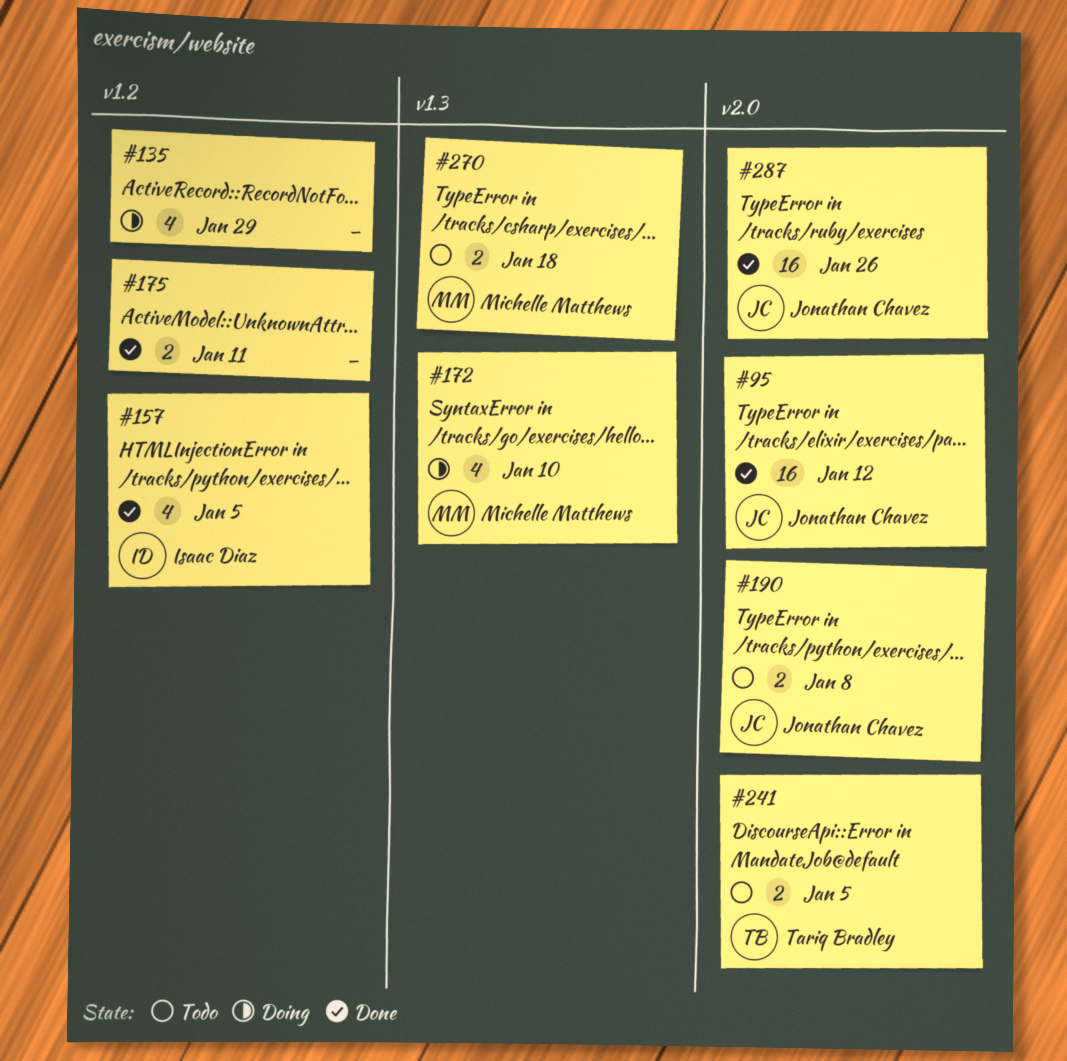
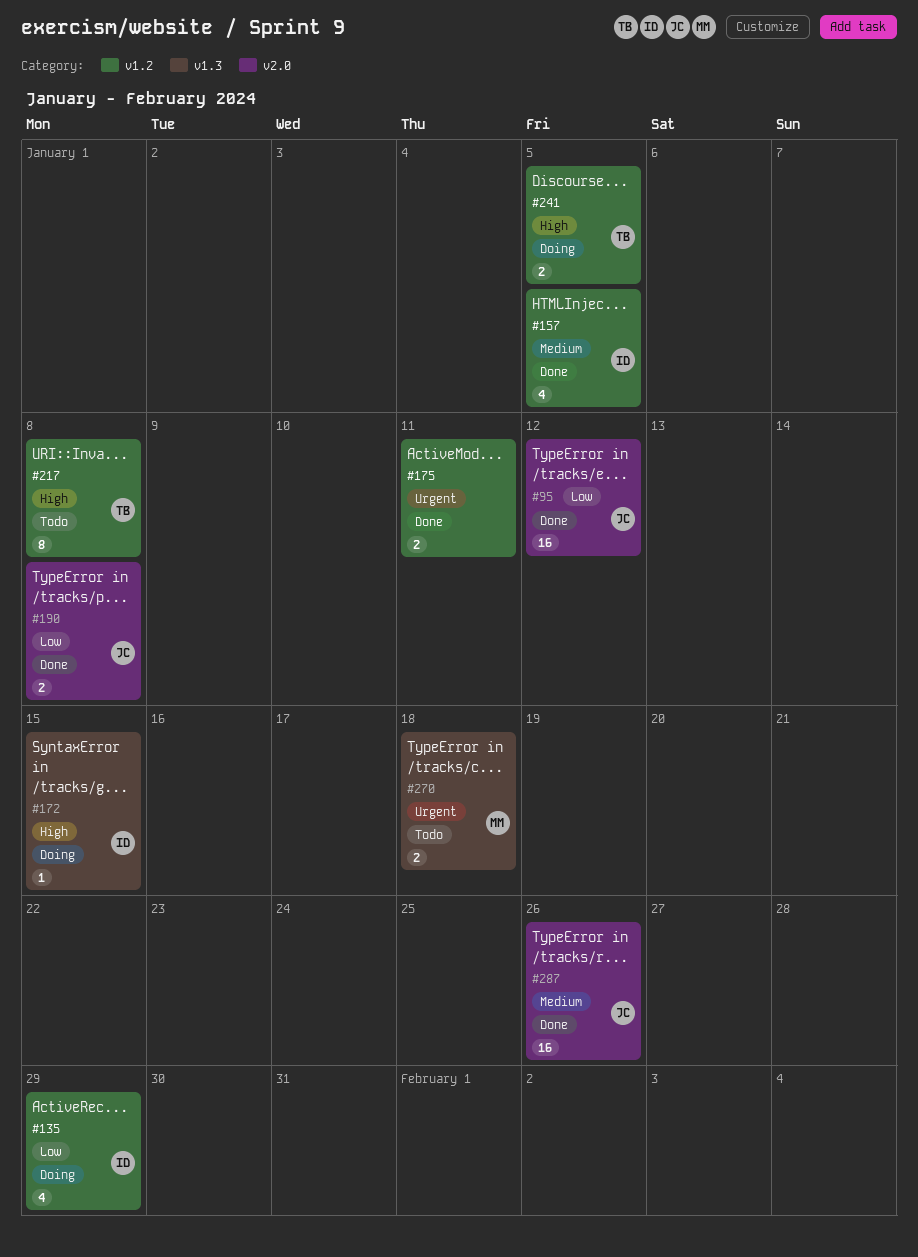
#135, owner: none -> Isaac Diaz
#172, owner: Michelle Matthews -> Isaac Diaz
#172, estimate: 4 -> 1
#172, due: Jan 10 -> Jan 15
#190, status: Todo -> Done
#217: none -> present
#241, status: Todo -> Doing
#241, label: v2.0 -> v1.2

